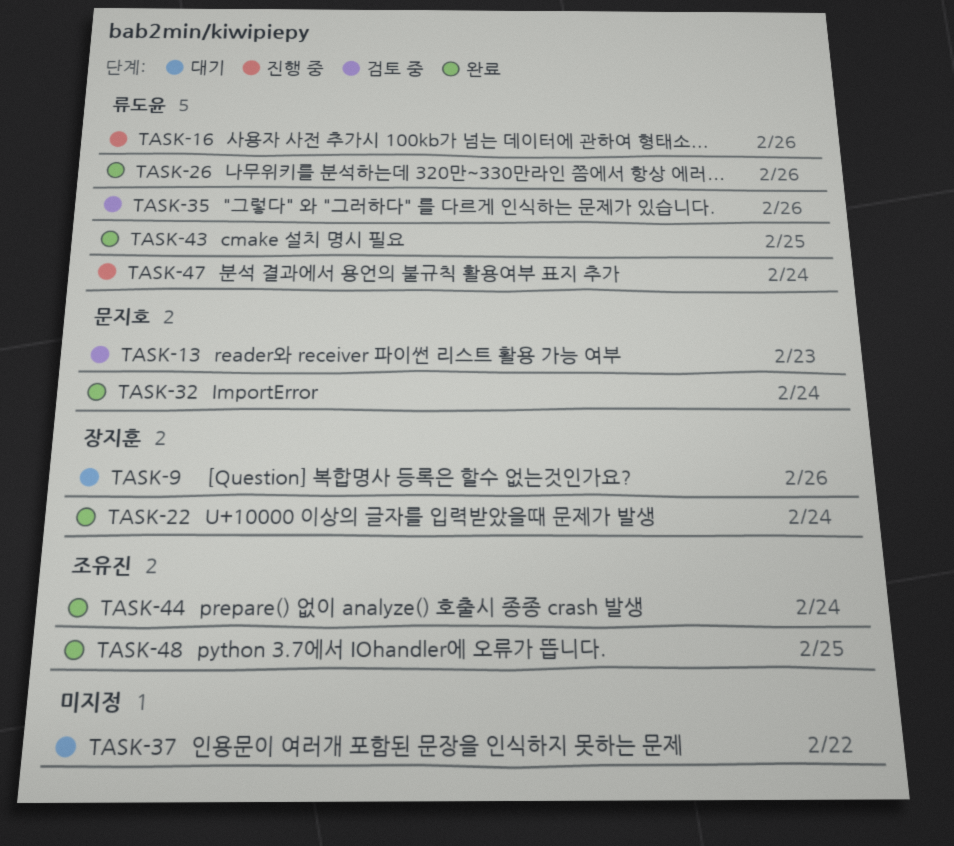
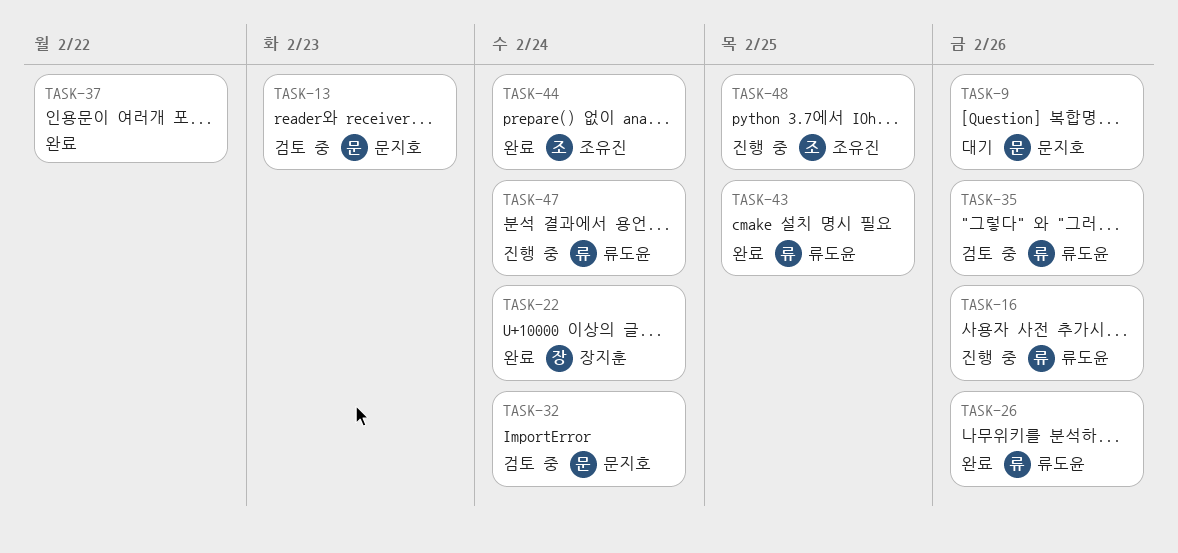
TASK-9, owner: 장지훈 -> 문지호
TASK-32, status: 완료 -> 검토 중
TASK-37, status: 대기 -> 완료
TASK-48, status: 완료 -> 진행 중

